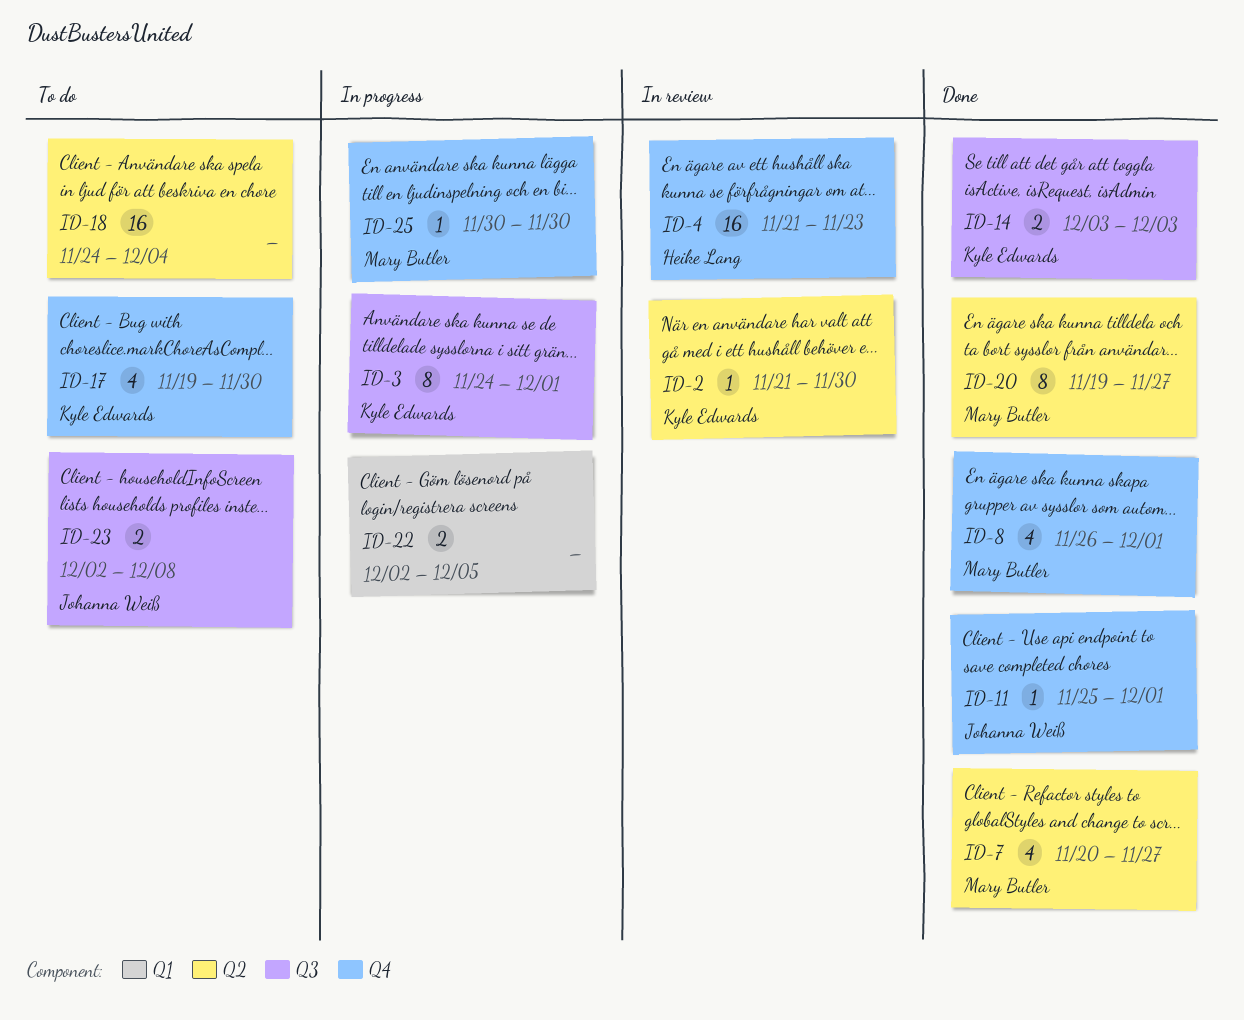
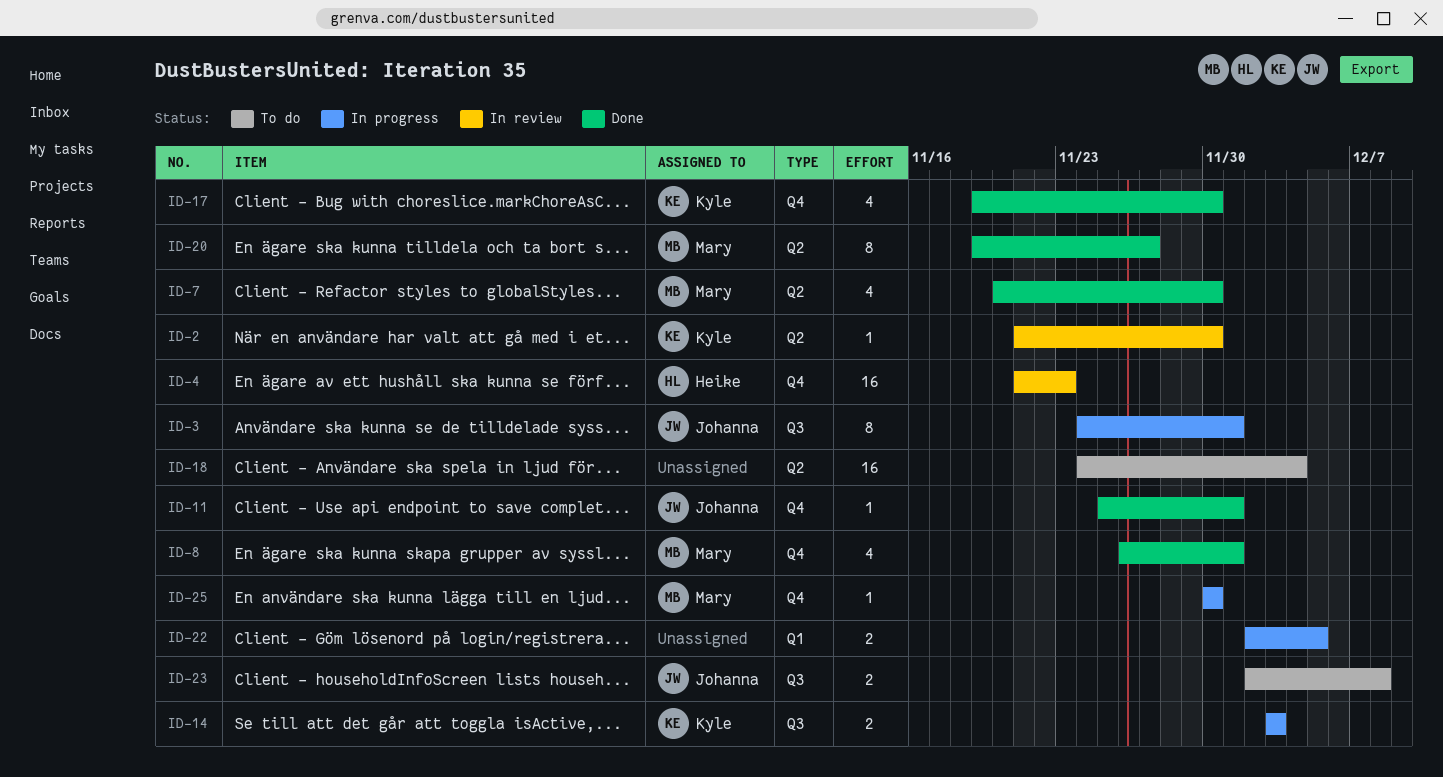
ID-3, owner: Kyle Edwards -> Johanna Weiß
ID-7, due: Nov 27 -> Nov 30
ID-14, status: Done -> In progress
ID-17, status: To do -> Done

